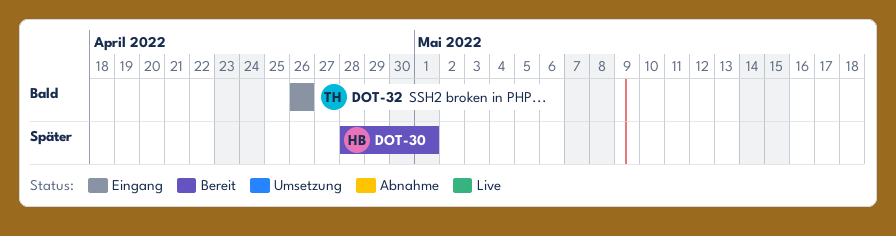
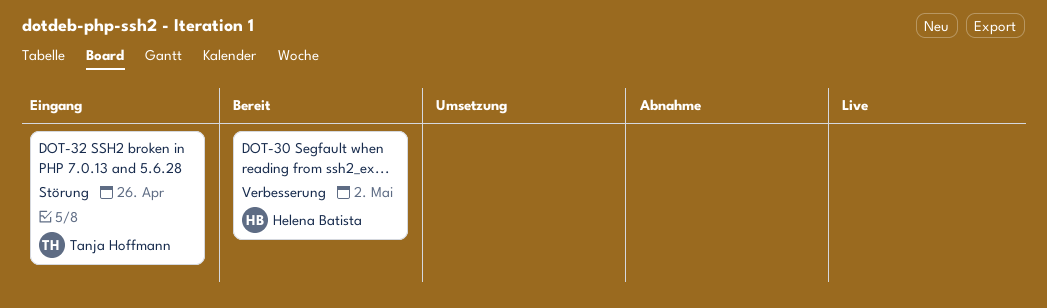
DOT-30, due: May 1 -> May 2

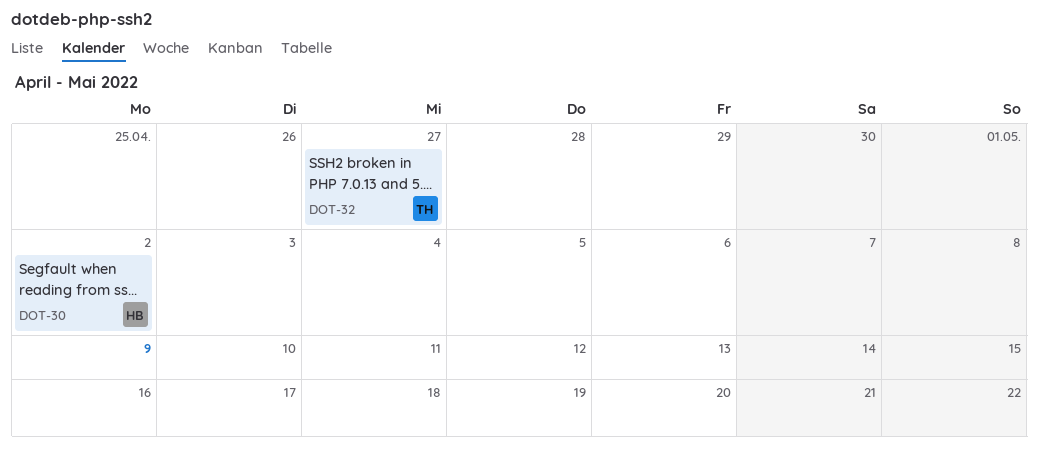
DOT-32, due: Apr 26 -> Apr 27

